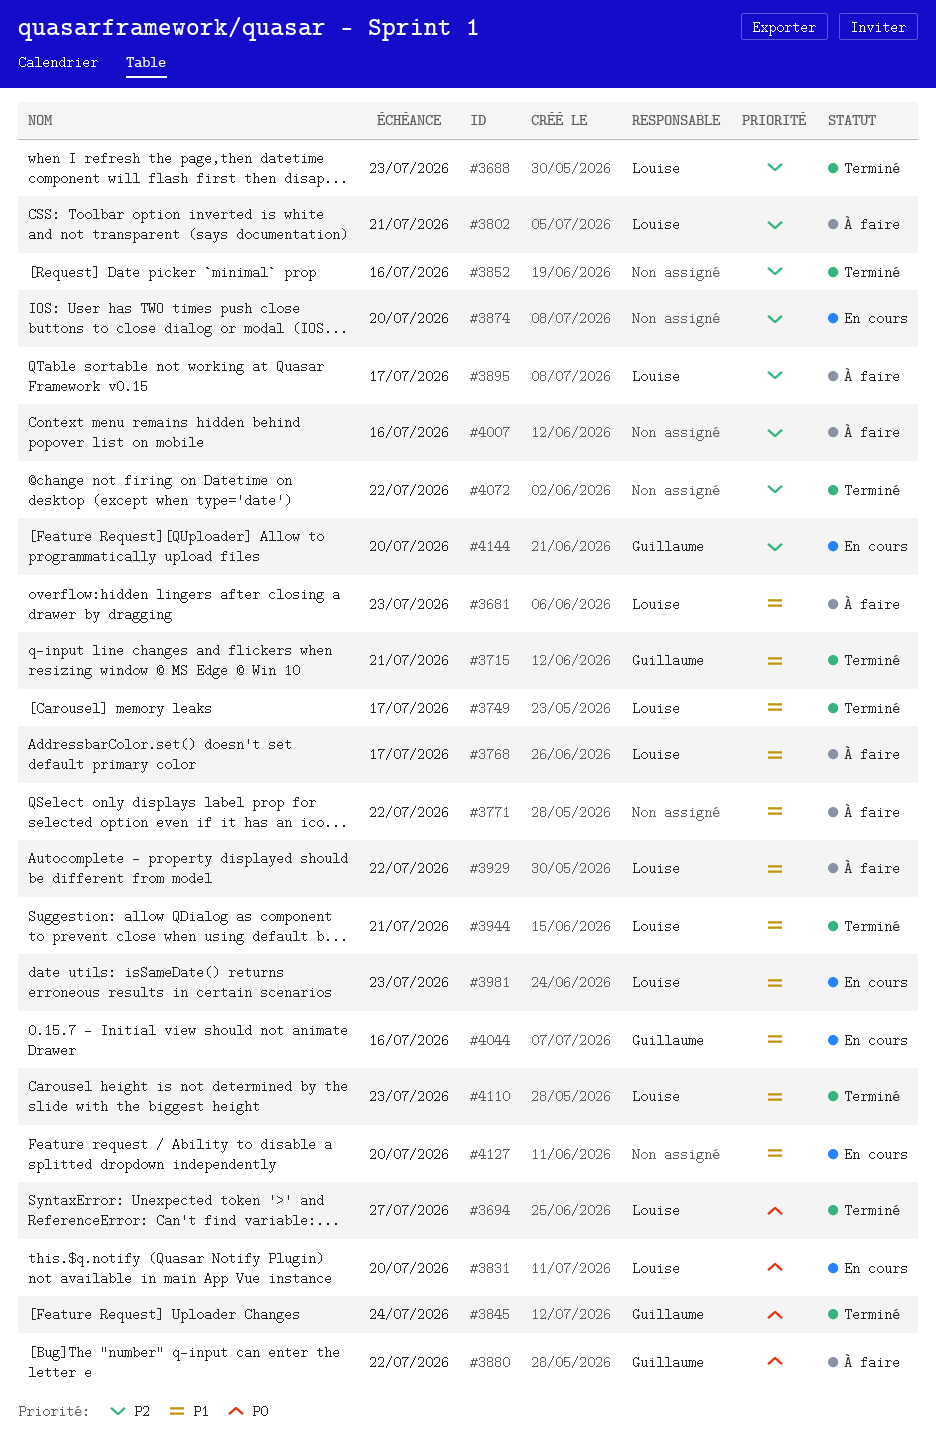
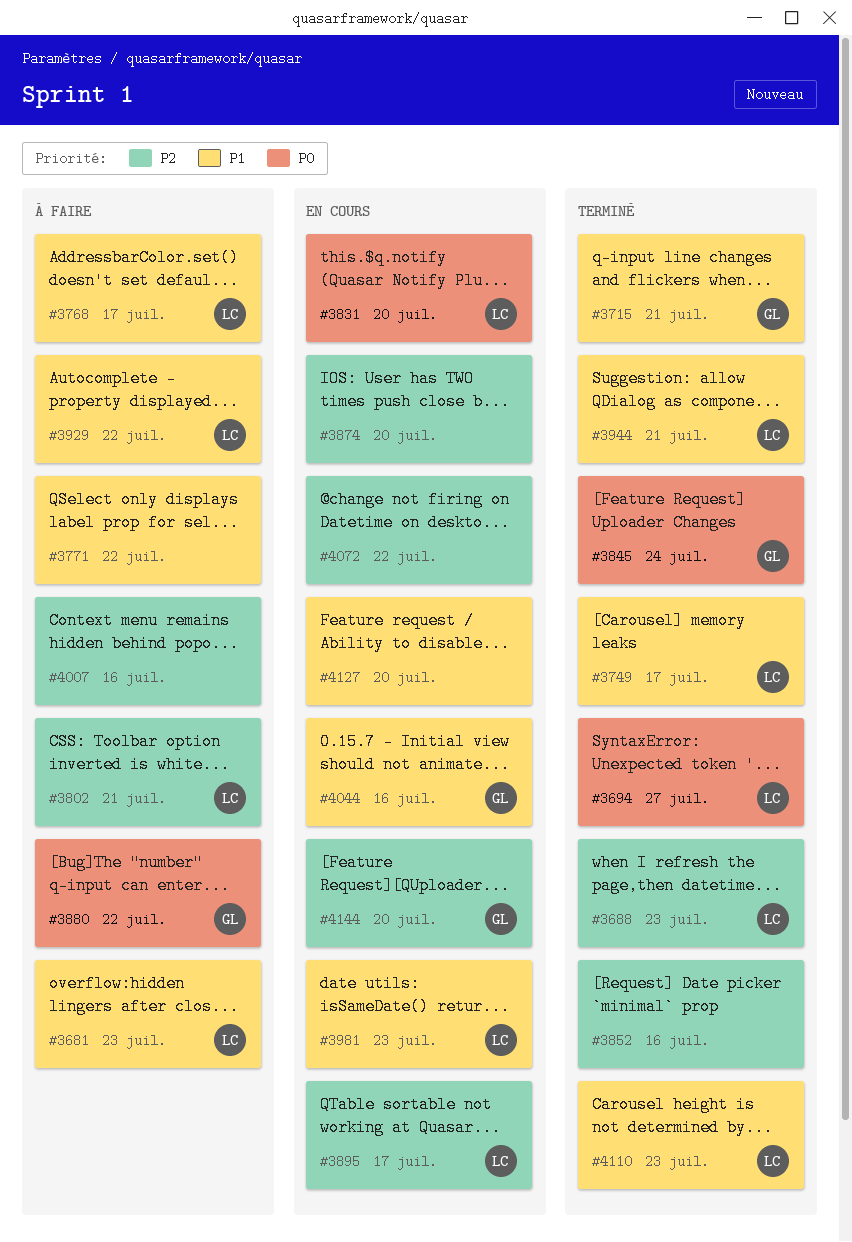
#3895, status: À faire -> En cours
#4072, status: Terminé -> En cours

